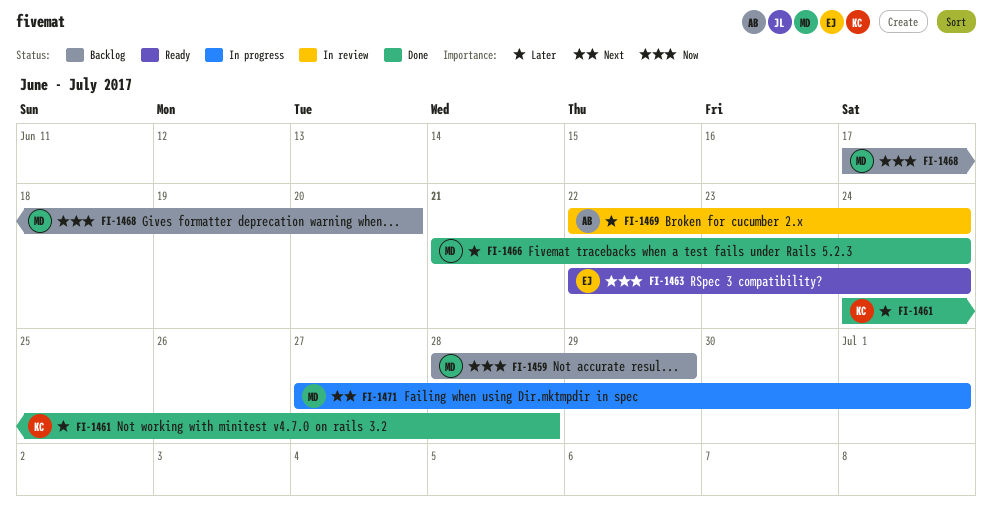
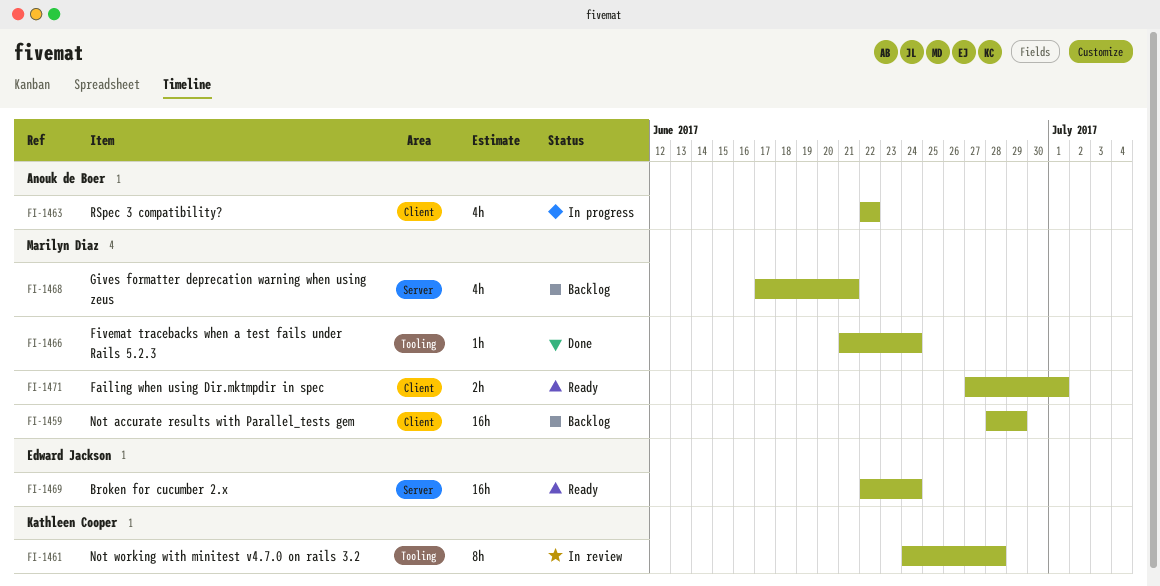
FI-1461, status: Done -> In review
FI-1463, status: Ready -> In progress
FI-1463, owner: Edward Jackson -> Anouk de Boer
FI-1463, due: Jun 24 -> Jun 22
FI-1468, due: Jun 20 -> Jun 21
FI-1469, status: In review -> Ready
FI-1469, owner: Anouk de Boer -> Edward Jackson
FI-1471, status: In progress -> Ready

